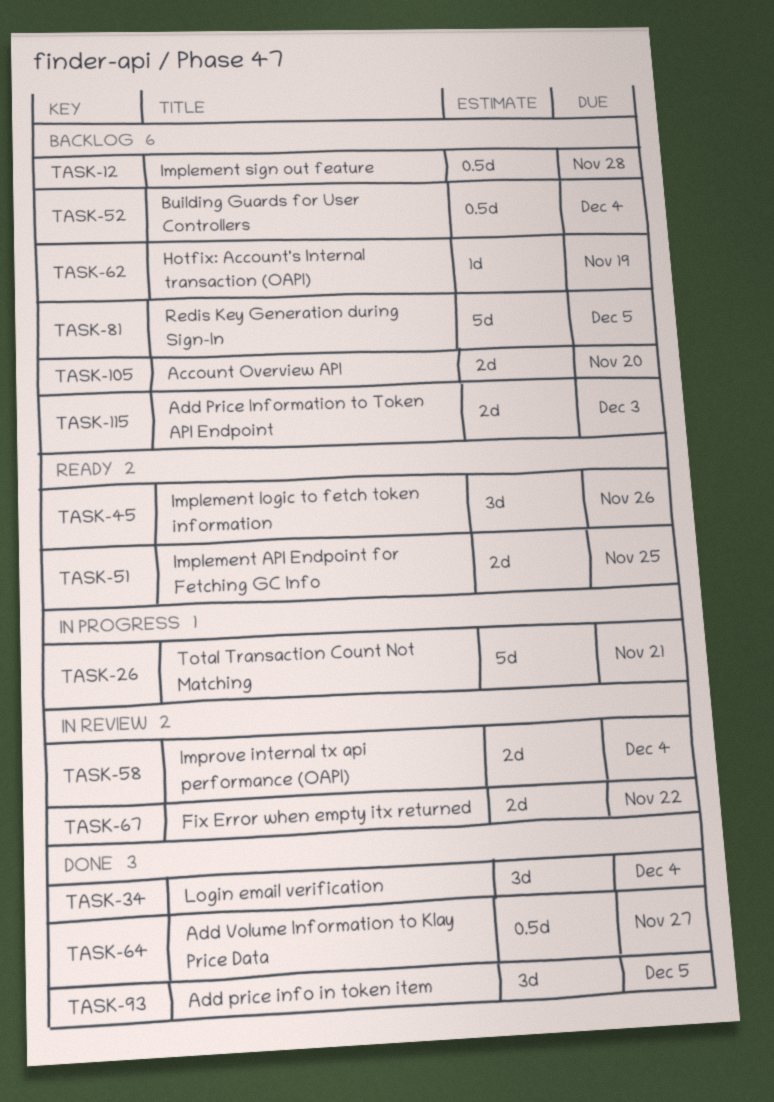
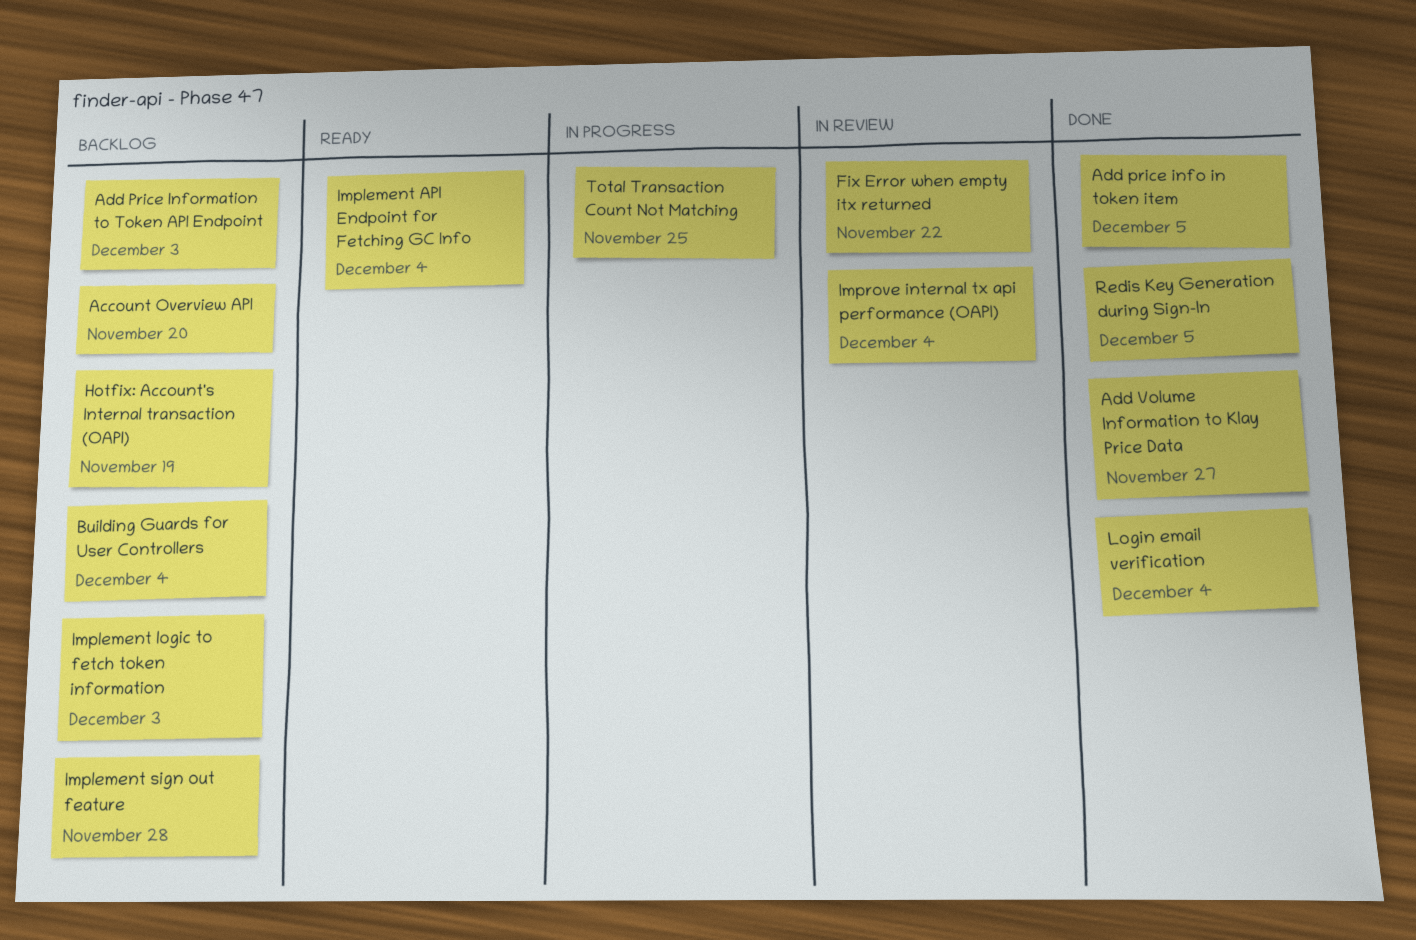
Implement API Endpoint for Fetching GC Info, due: Nov 25 -> Dec 4
Implement logic to fetch token information, status: Ready -> Backlog
Implement logic to fetch token information, due: Nov 26 -> Dec 3
Redis Key Generation during Sign-In, status: Backlog -> Done
Total Transaction Count Not Matching, due: Nov 21 -> Nov 25

